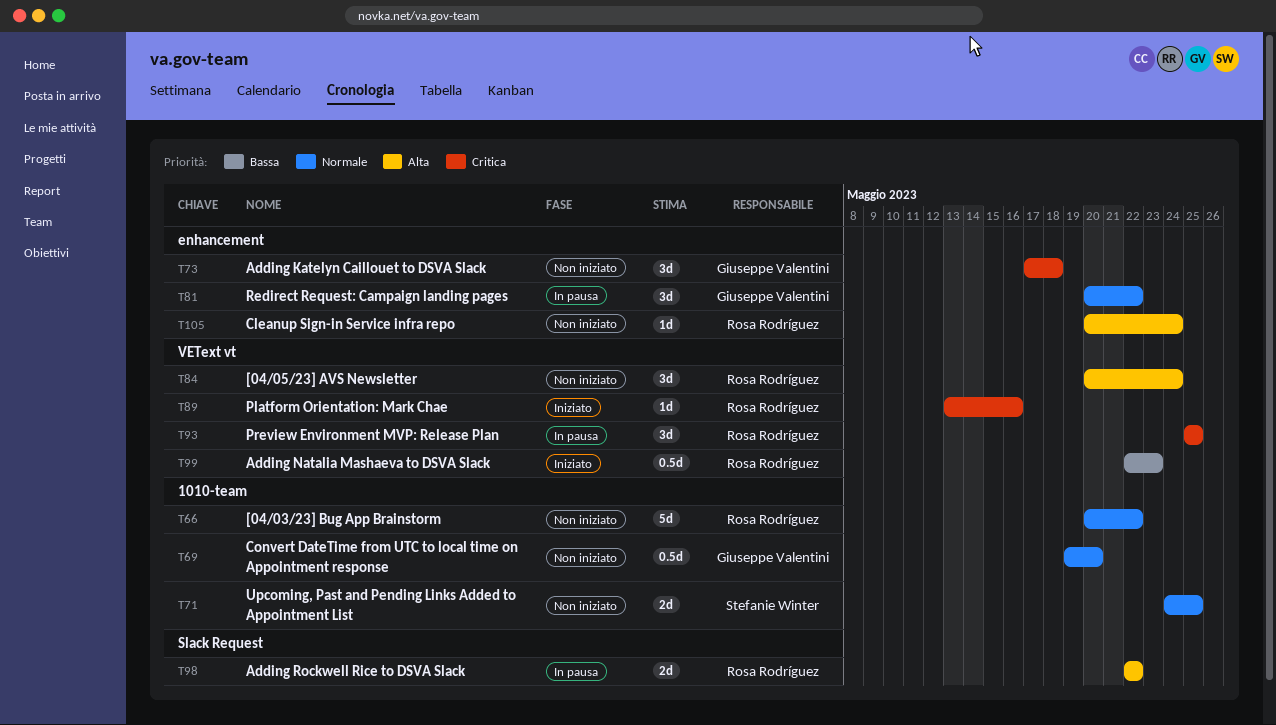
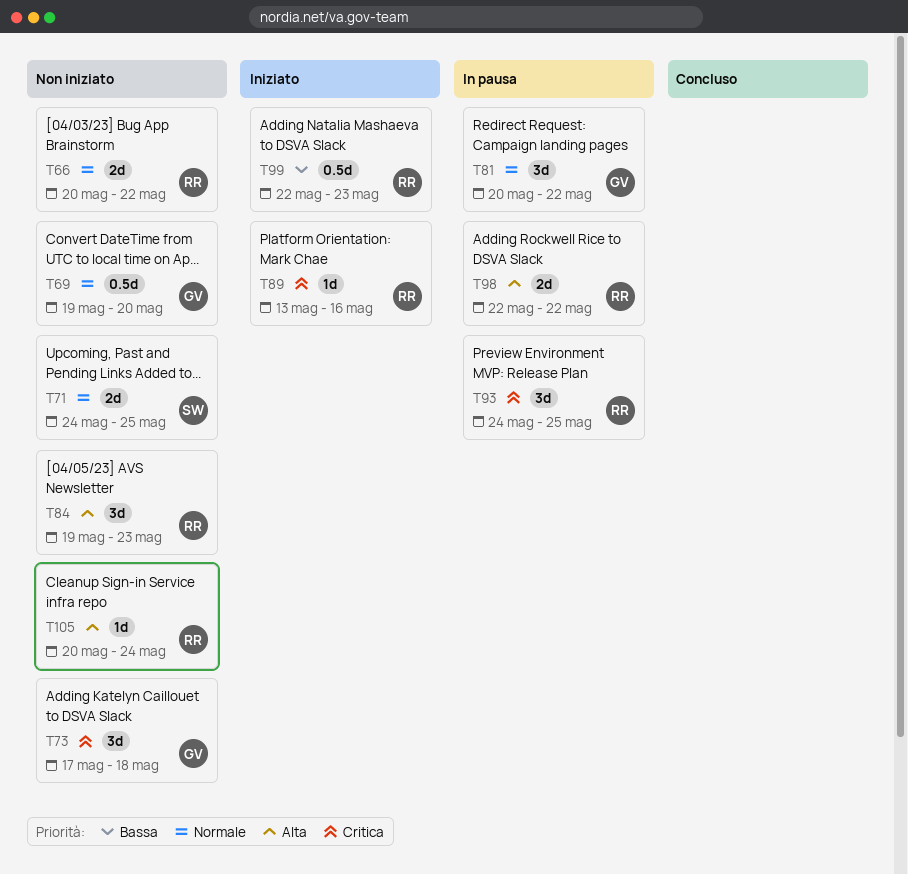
T66, estimate: 5d -> 2d
T84, start: May 20 -> May 19
T84, due: May 24 -> May 23
T93, start: May 25 -> May 24

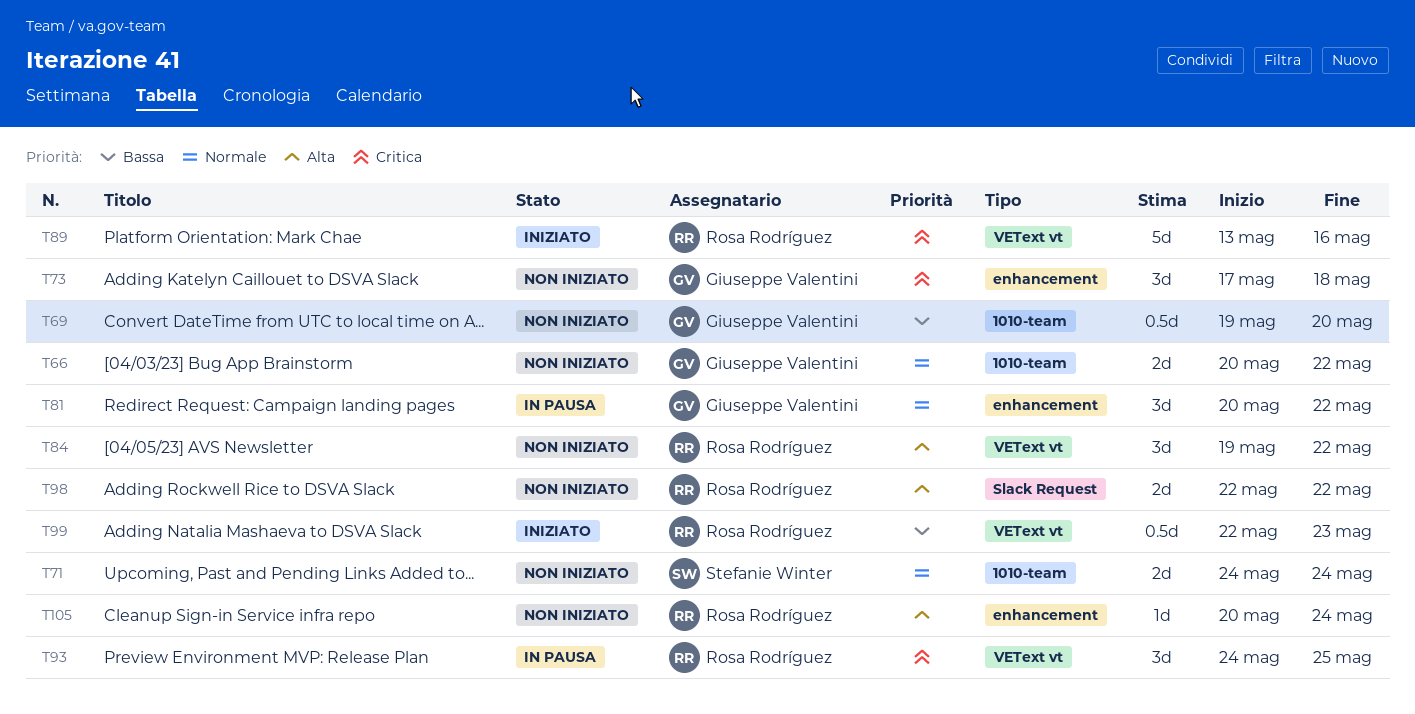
T66, owner: Rosa Rodríguez -> Giuseppe Valentini
T69, priority: Normale -> Bassa
T71, due: May 25 -> May 24
T84, due: May 23 -> May 22
T89, estimate: 1d -> 5d
T98, status: In pausa -> Non iniziato

